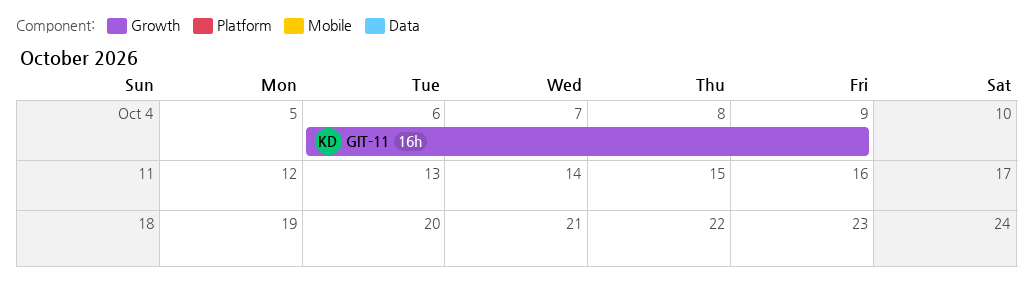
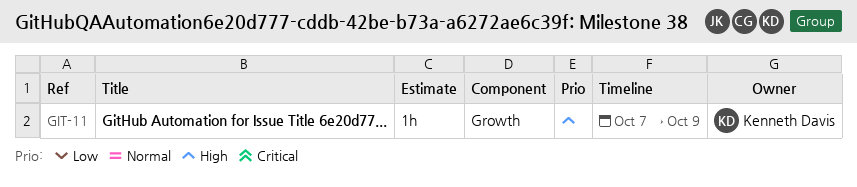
GIT-11, estimate: 16h -> 1h
GIT-11, start: Oct 6 -> Oct 7

